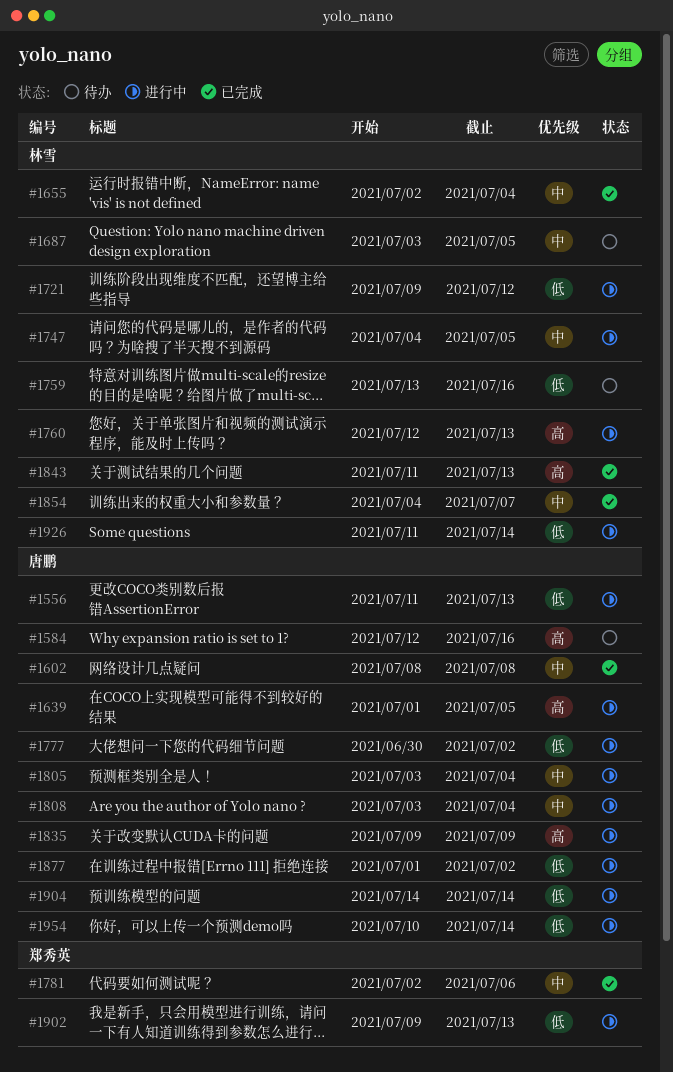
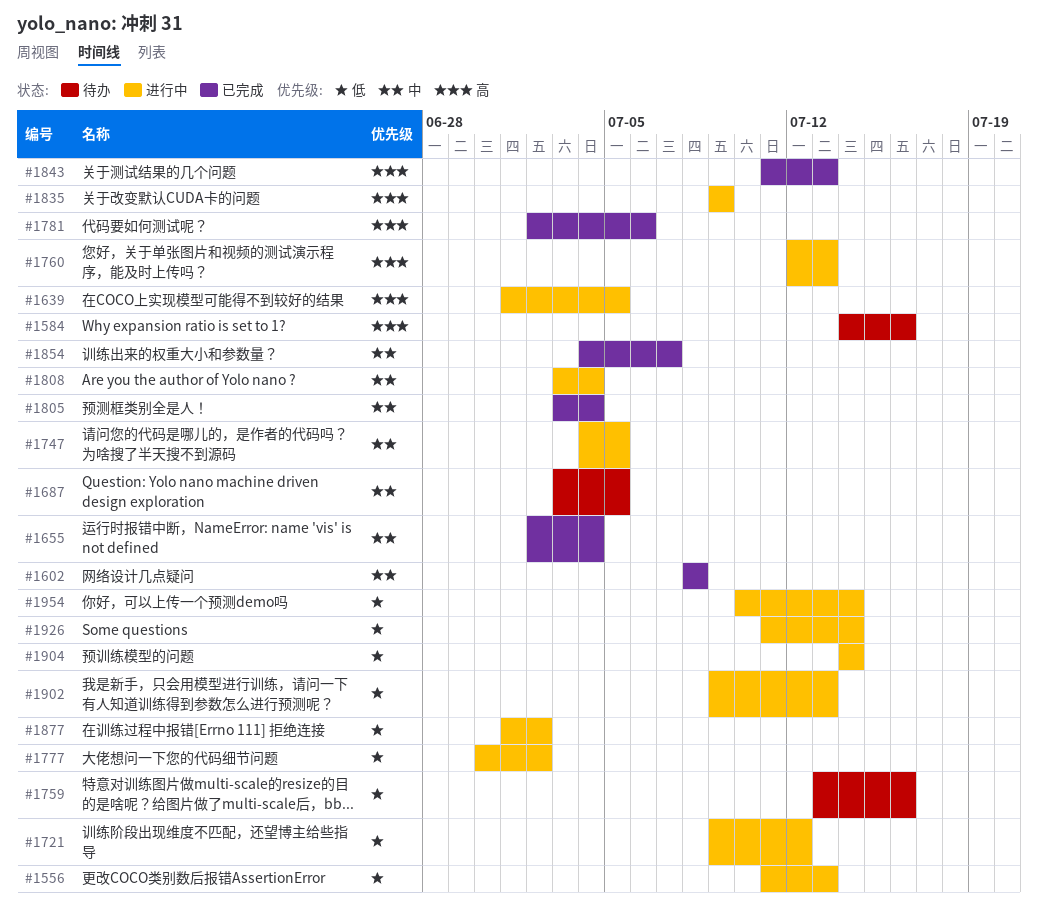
#1584, start: Jul 12 -> Jul 14
#1781, priority: 中 -> 高
#1805, status: 进行中 -> 已完成

